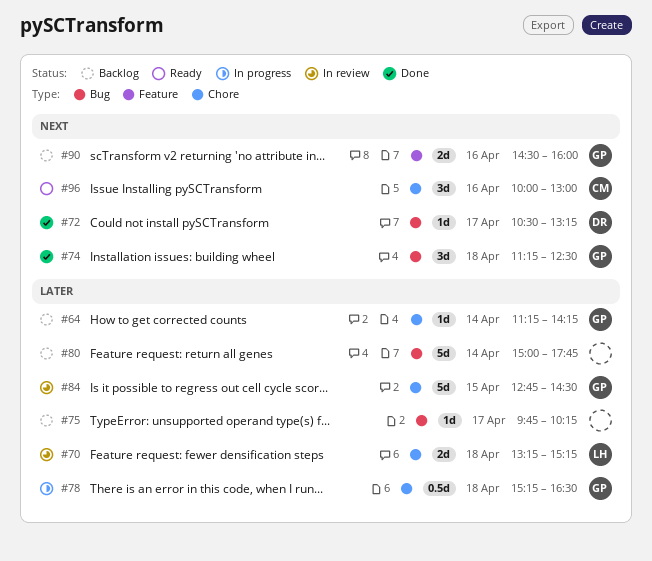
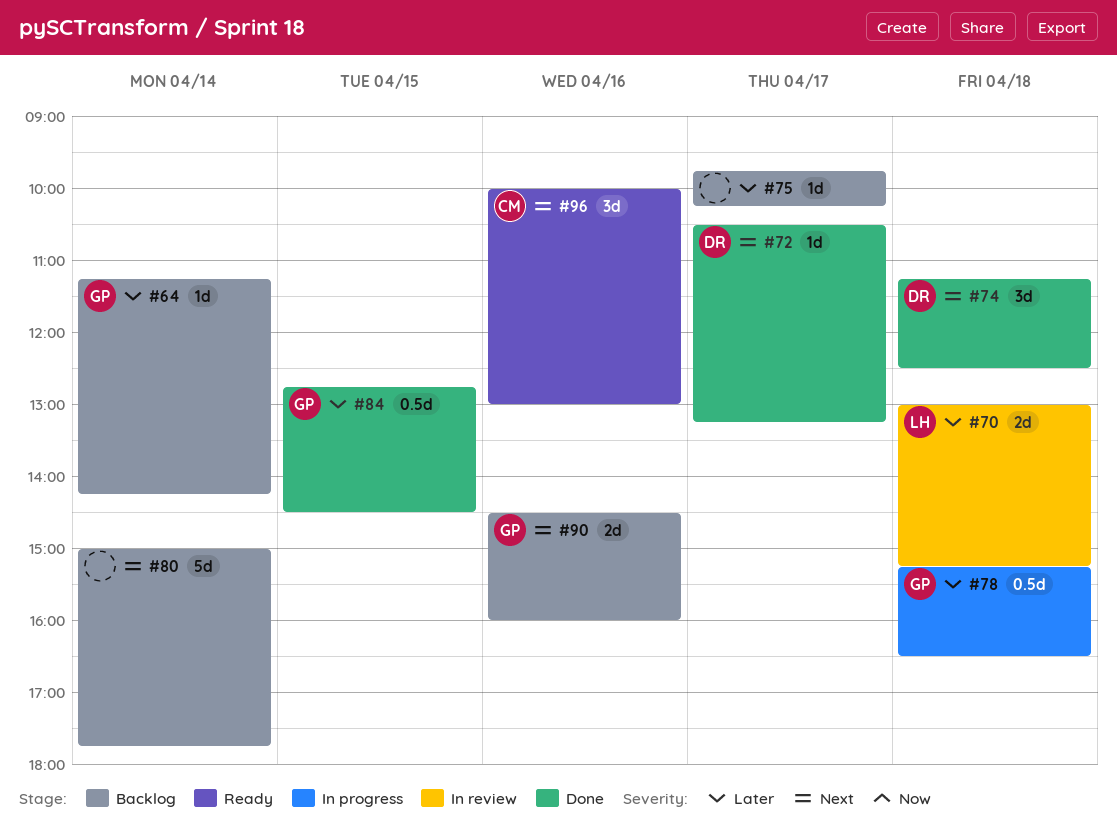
#70, begins: 13:15 -> 13:00
#74, owner: GP -> DR
#80, priority: Later -> Next
#84, status: In review -> Done
#84, estimate: 5d -> 0.5d

